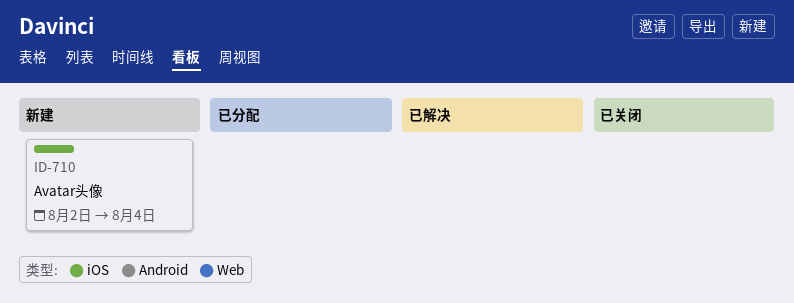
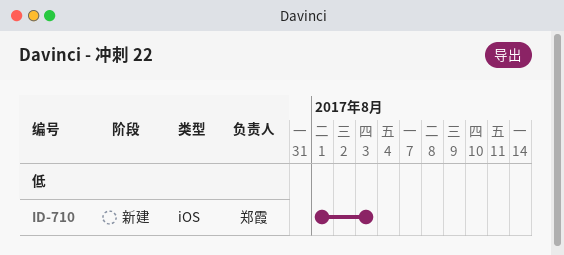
ID-710, start: Aug 2 -> Aug 1
ID-710, due: Aug 4 -> Aug 3

